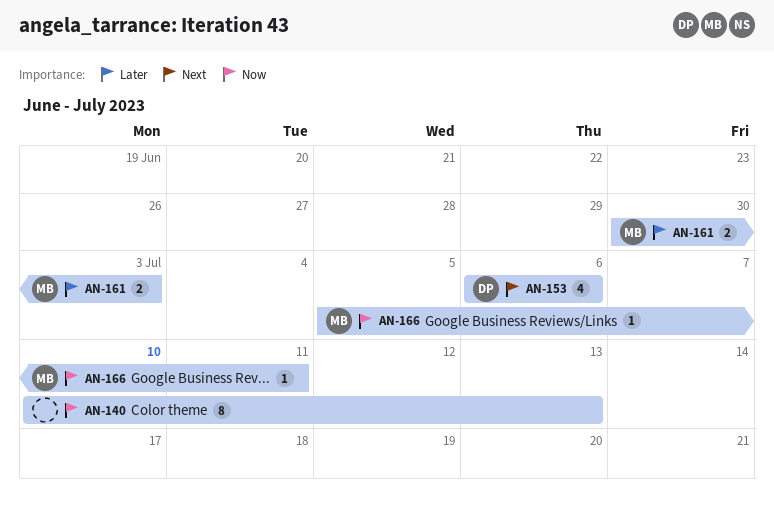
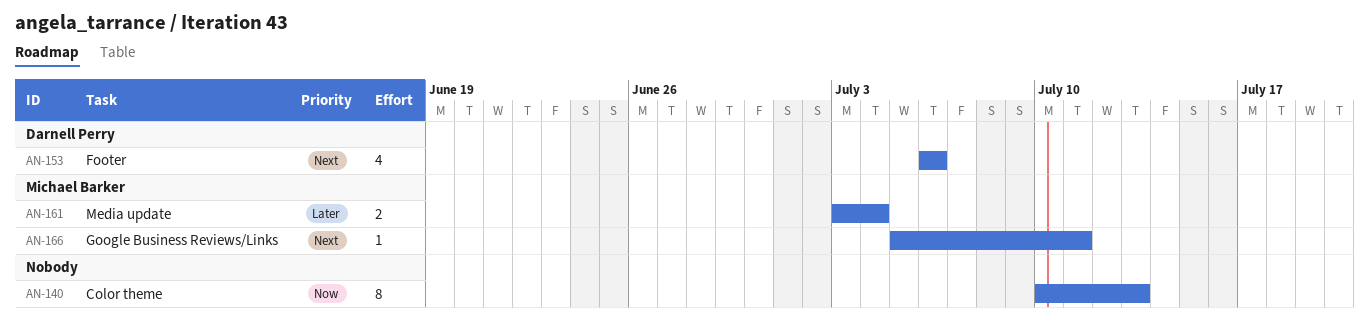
AN-161, start: Jun 30 -> Jul 3
AN-161, due: Jul 3 -> Jul 4
AN-166, priority: Now -> Next

